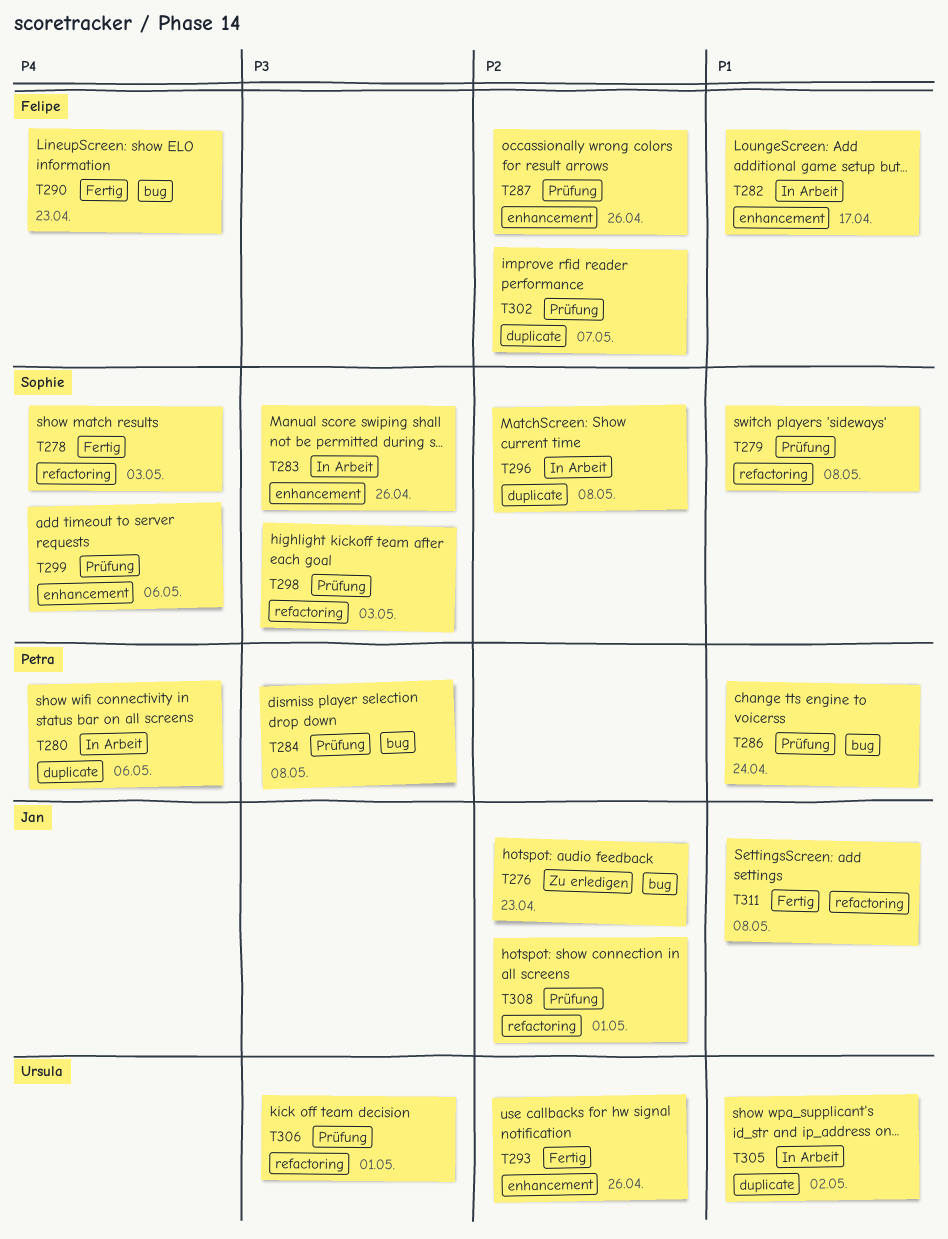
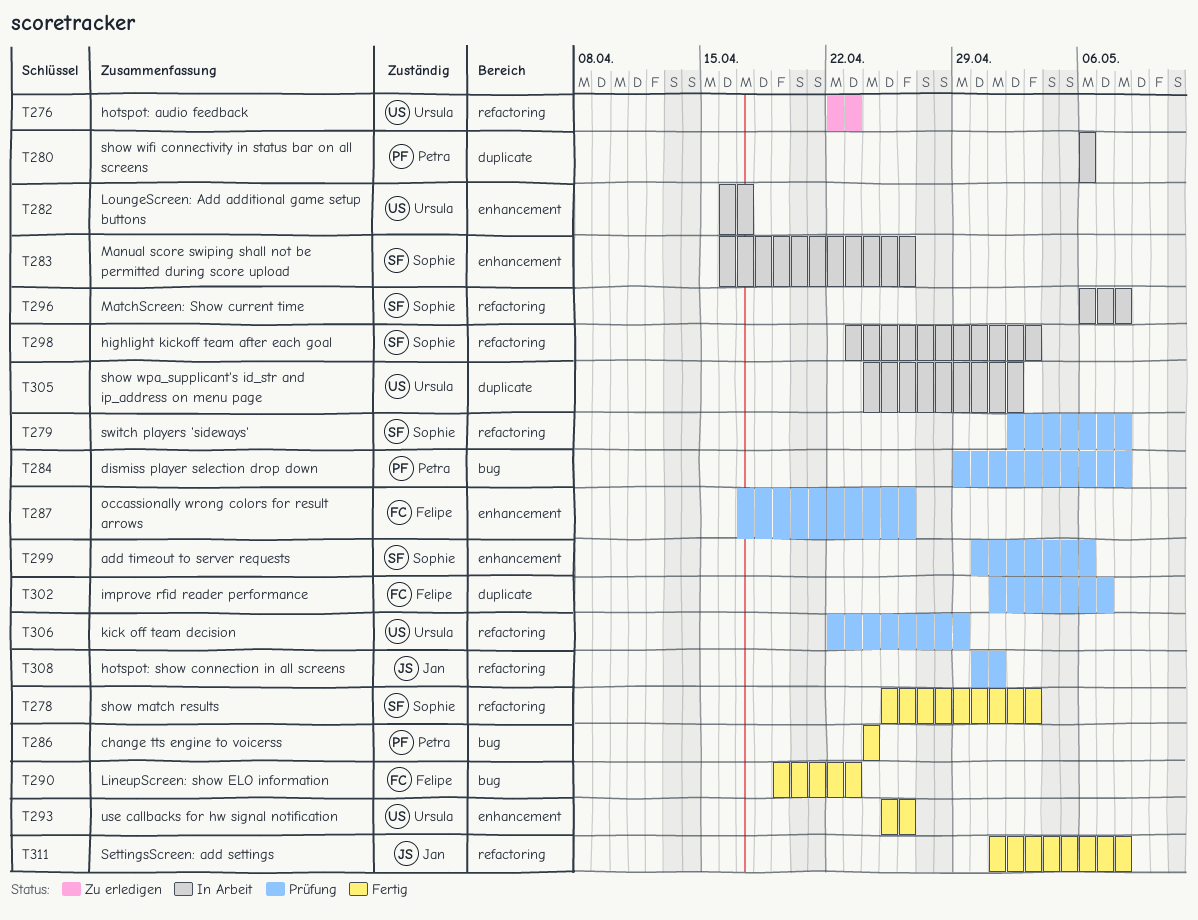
T276, owner: Jan -> Ursula
T276, label: bug -> refactoring
T282, owner: Felipe -> Ursula
T286, status: Prüfung -> Fertig
T296, label: duplicate -> refactoring
T298, status: Prüfung -> In Arbeit
T306, due: May 1 -> Apr 29

